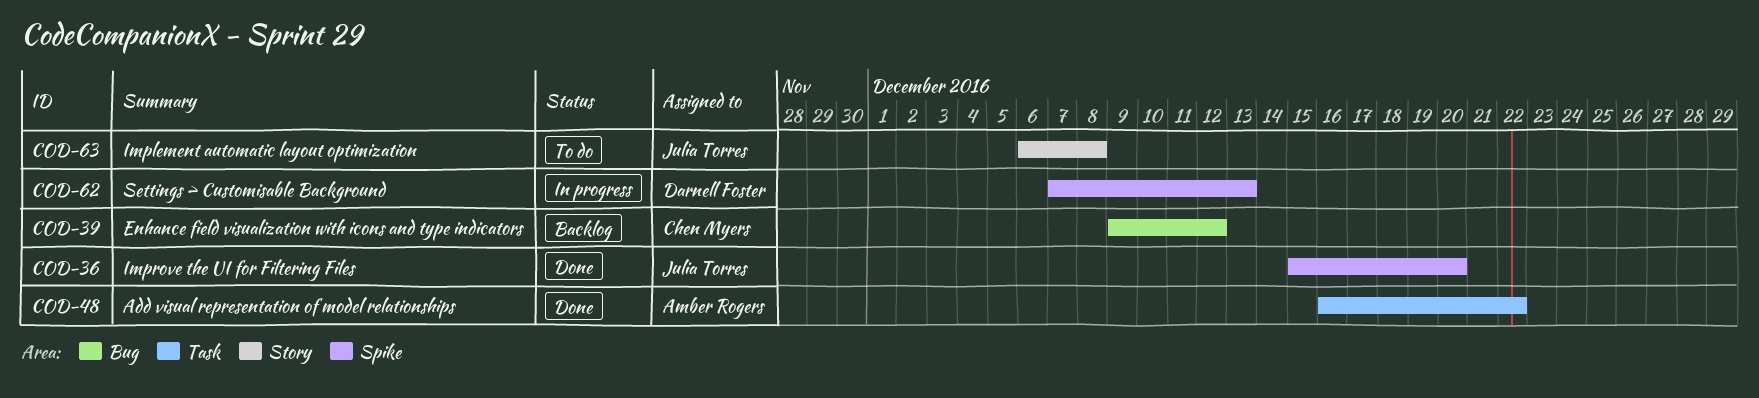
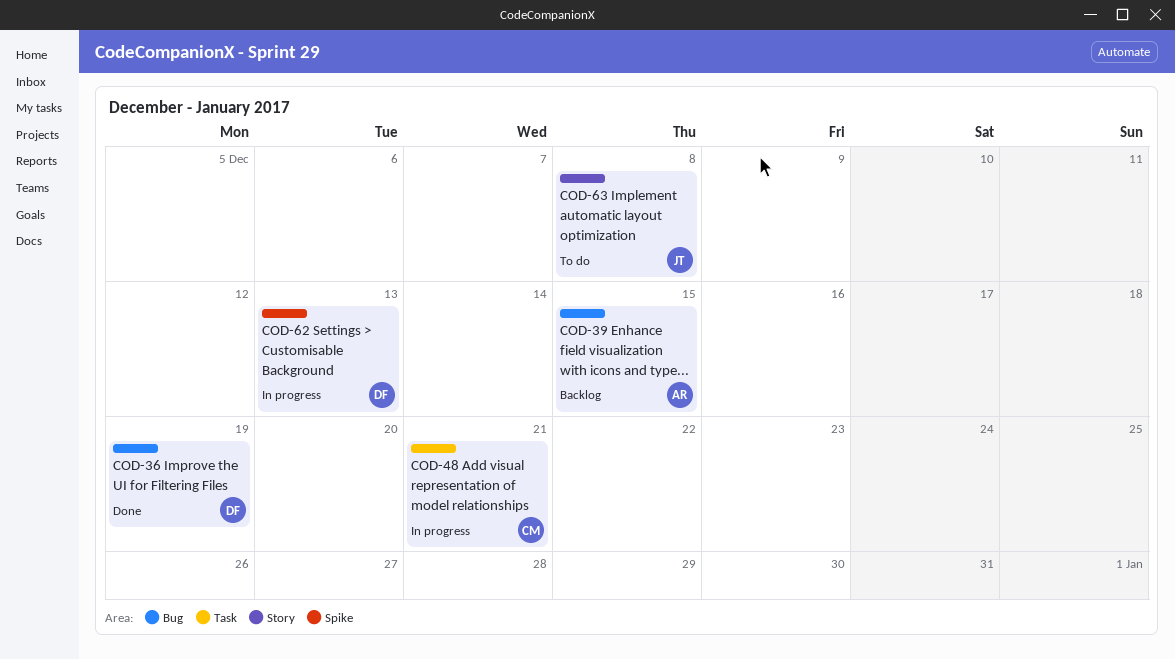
COD-36, owner: Julia Torres -> Darnell Foster
COD-36, label: Spike -> Bug
COD-36, due: Dec 20 -> Dec 19
COD-39, owner: Chen Myers -> Amber Rogers
COD-39, due: Dec 12 -> Dec 15
COD-48, status: Done -> In progress
COD-48, owner: Amber Rogers -> Chen Myers
COD-48, due: Dec 22 -> Dec 21

